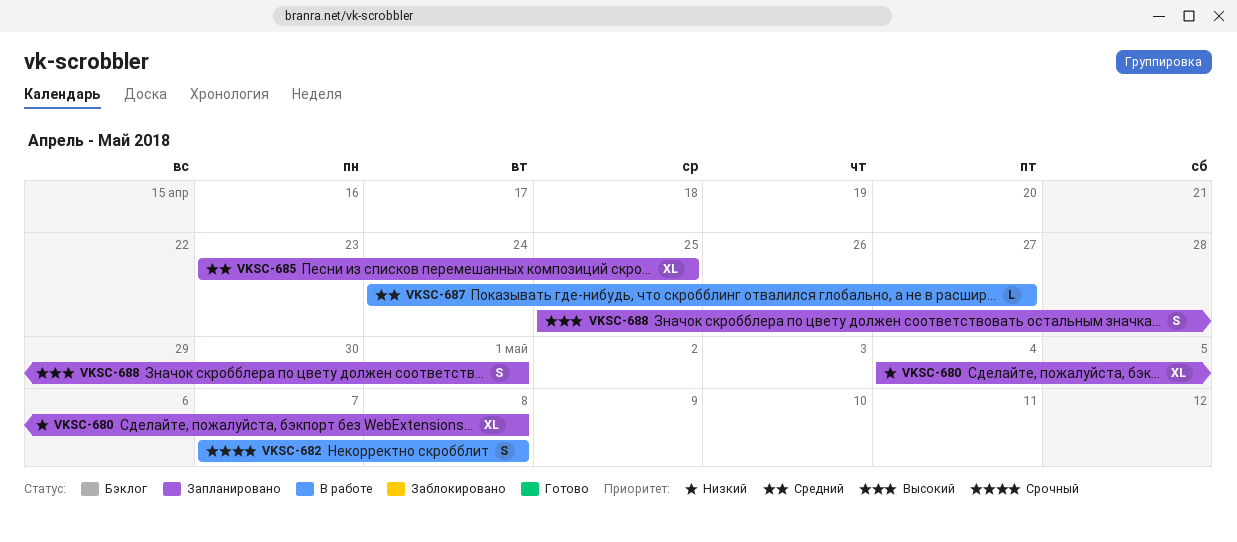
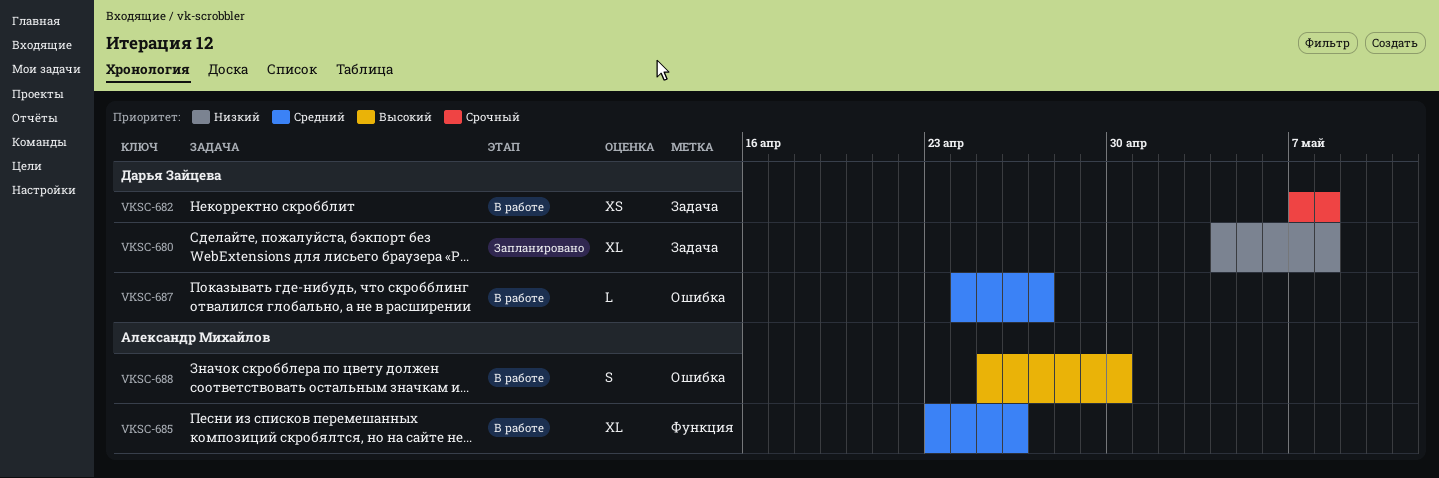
VKSC-682, estimate: S -> XS
VKSC-685, status: Запланировано -> В работе
VKSC-685, due: Apr 25 -> Apr 26
VKSC-688, status: Запланировано -> В работе
VKSC-688, due: May 1 -> Apr 30

